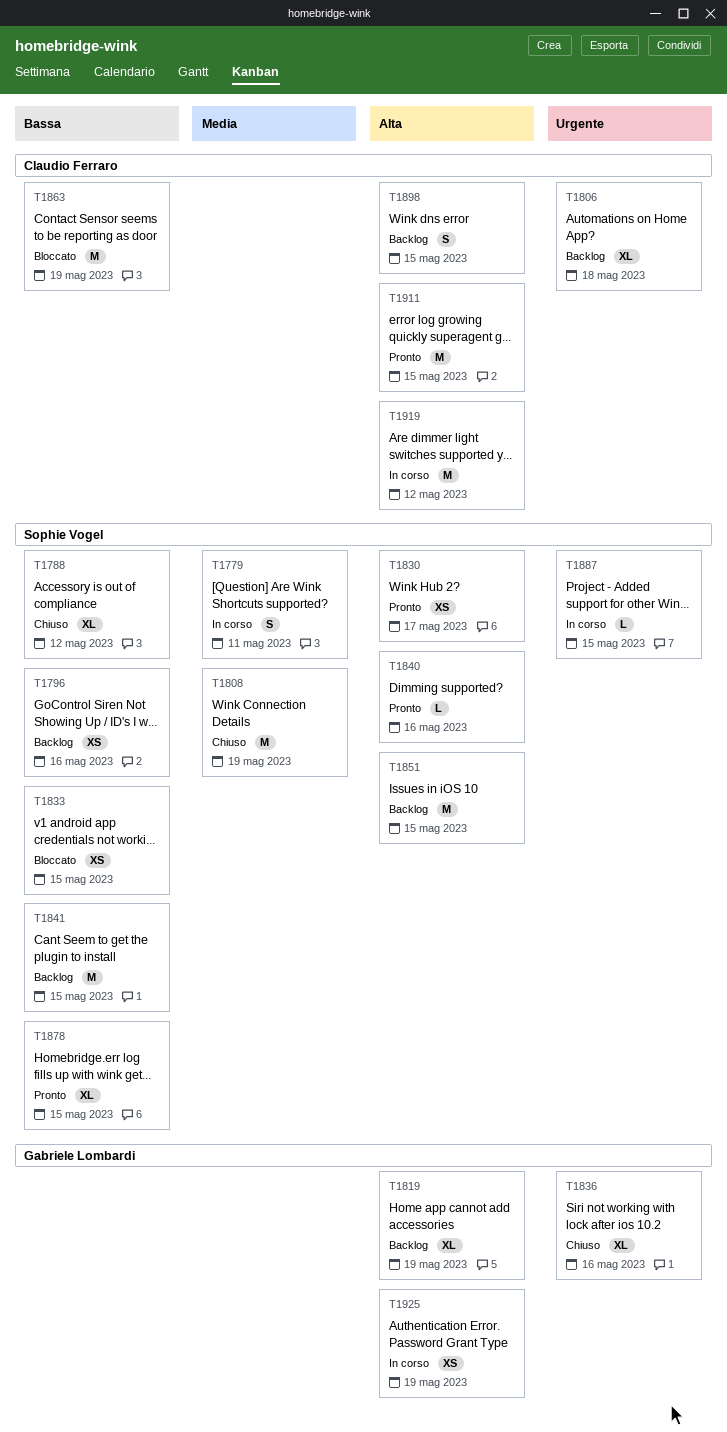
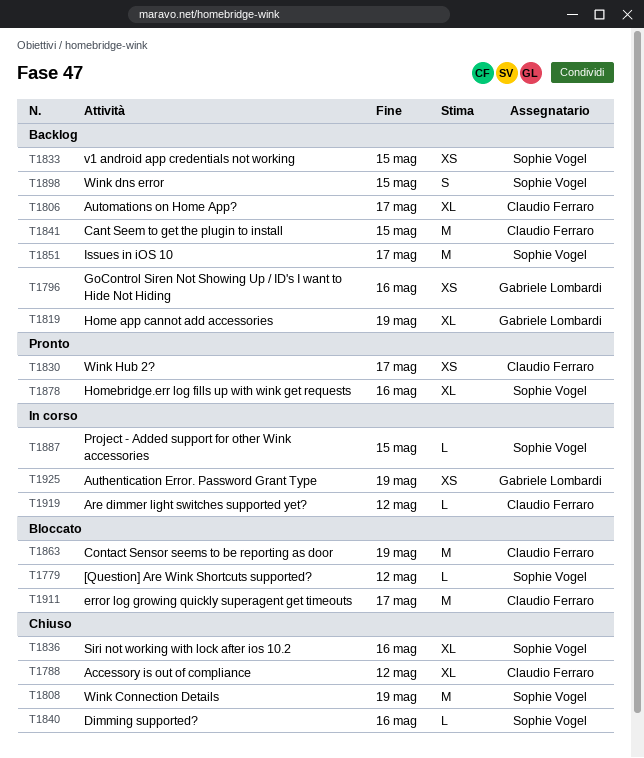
T1779, status: In corso -> Bloccato
T1779, estimate: S -> L
T1779, due: May 11 -> May 12
T1788, owner: Sophie Vogel -> Claudio Ferraro
T1796, owner: Sophie Vogel -> Gabriele Lombardi
T1806, due: May 18 -> May 17
T1830, owner: Sophie Vogel -> Claudio Ferraro
T1833, status: Bloccato -> Backlog
T1836, owner: Gabriele Lombardi -> Sophie Vogel
T1840, status: Pronto -> Chiuso
T1841, owner: Sophie Vogel -> Claudio Ferraro
T1851, due: May 15 -> May 17
T1878, due: May 15 -> May 16
T1898, owner: Claudio Ferraro -> Sophie Vogel
T1911, status: Pronto -> Bloccato
T1911, due: May 15 -> May 17
T1919, estimate: M -> L

